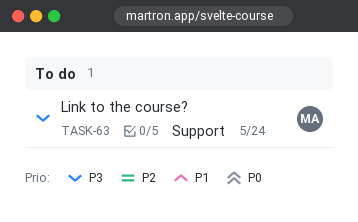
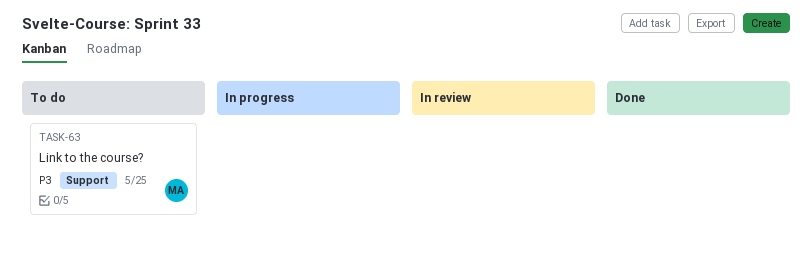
TASK-63, due: May 24 -> May 25

